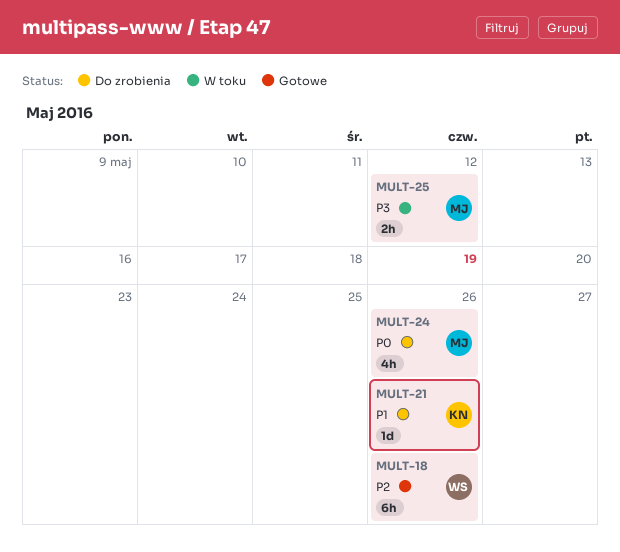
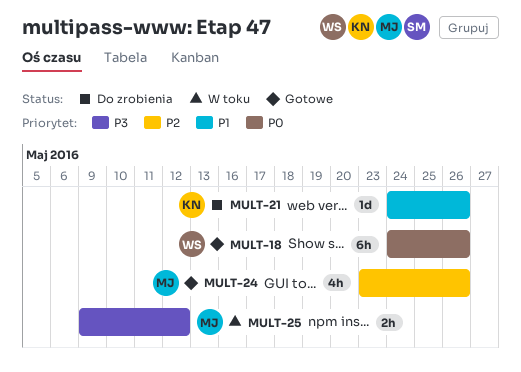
MULT-18, priority: P2 -> P0
MULT-24, status: Do zrobienia -> Gotowe
MULT-24, priority: P0 -> P2

